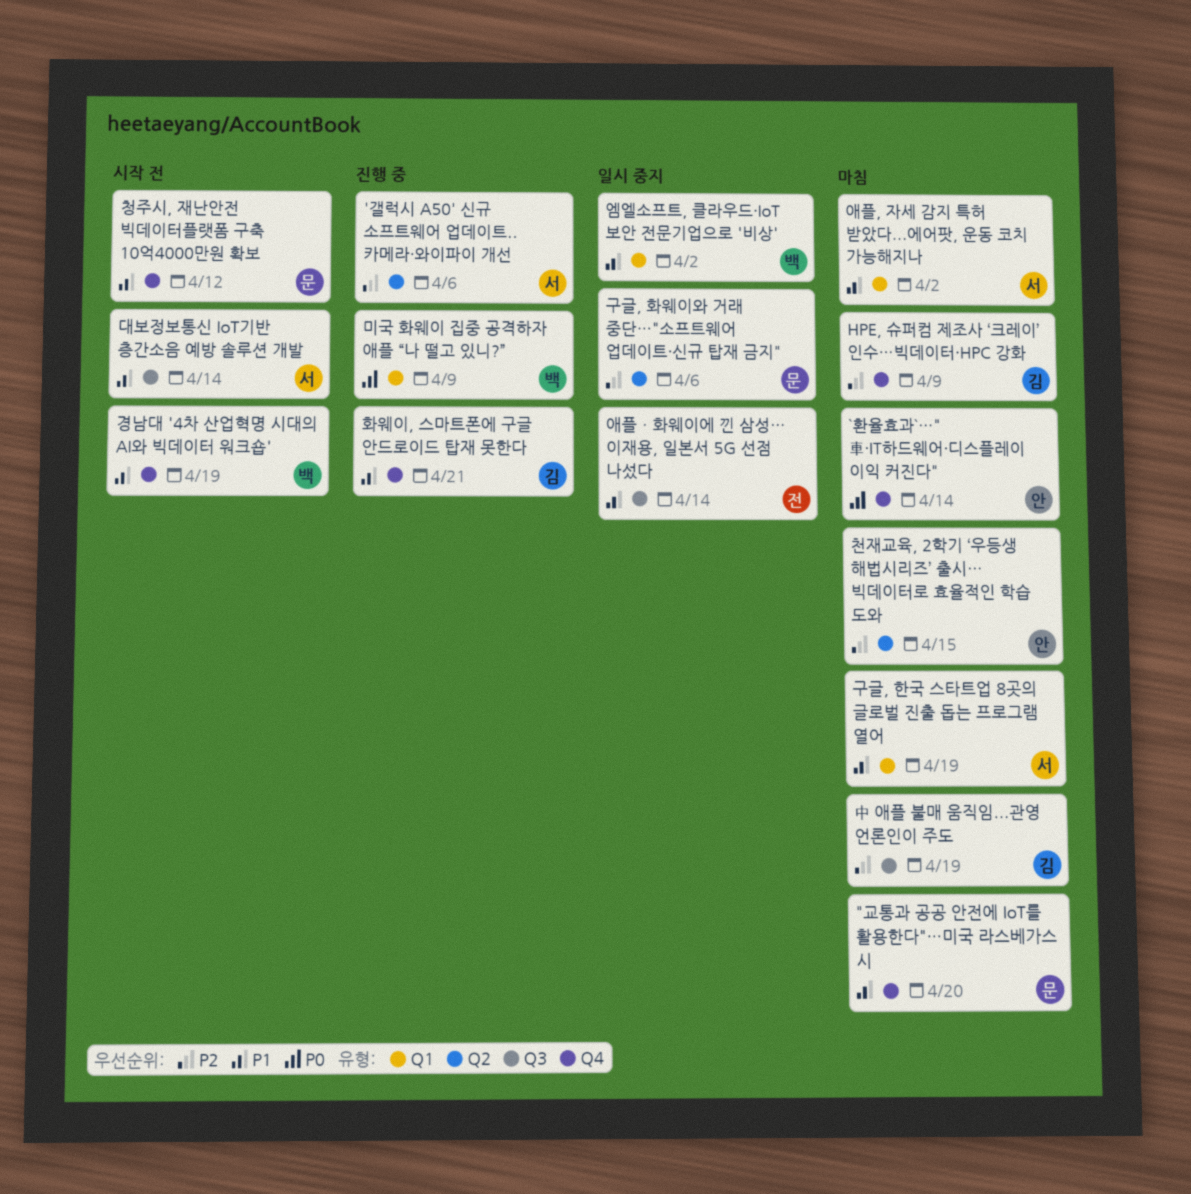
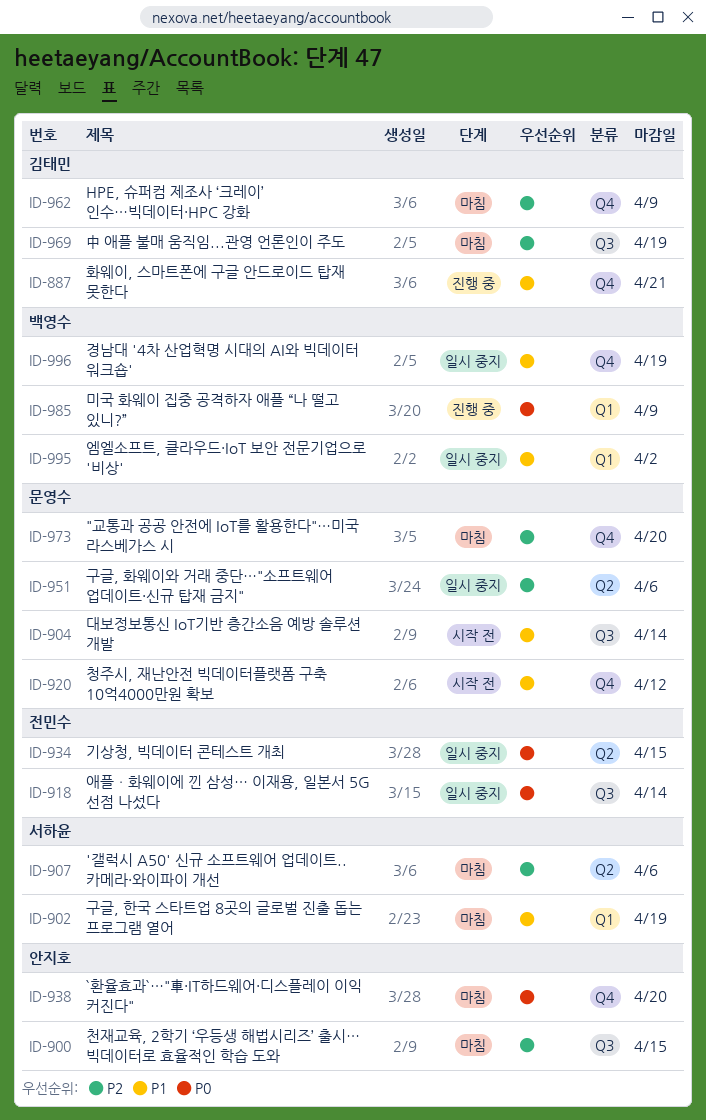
"교통과 공공 안전에 IoT를 활용한다"…미국 라스베가스 시, priority: P1 -> P2
'갤럭시 A50' 신규 소프트웨어 업데이트.. 카메라·와이파이 개선, status: 진행 중 -> 마침
`환율효과`…"車·IT하드웨어·디스플레이 이익 커진다", due: Apr 14 -> Apr 20
경남대 '4차 산업혁명 시대의 AI와 빅데이터 워크숍', status: 시작 전 -> 일시 중지
기상청, 빅데이터 콘테스트 개최: none -> present
대보정보통신 IoT기반 층간소음 예방 솔루션 개발, owner: 서하윤 -> 문영수
애플, 자세 감지 특허 받았다...에어팟, 운동 코치 가능해지나: present -> none
애플ㆍ화웨이에 낀 삼성… 이재용, 일본서 5G 선점 나섰다, priority: P1 -> P0
천재교육, 2학기 ‘우등생 해법시리즈’ 출시… 빅데이터로 효율적인 학습 도와, label: Q2 -> Q3

